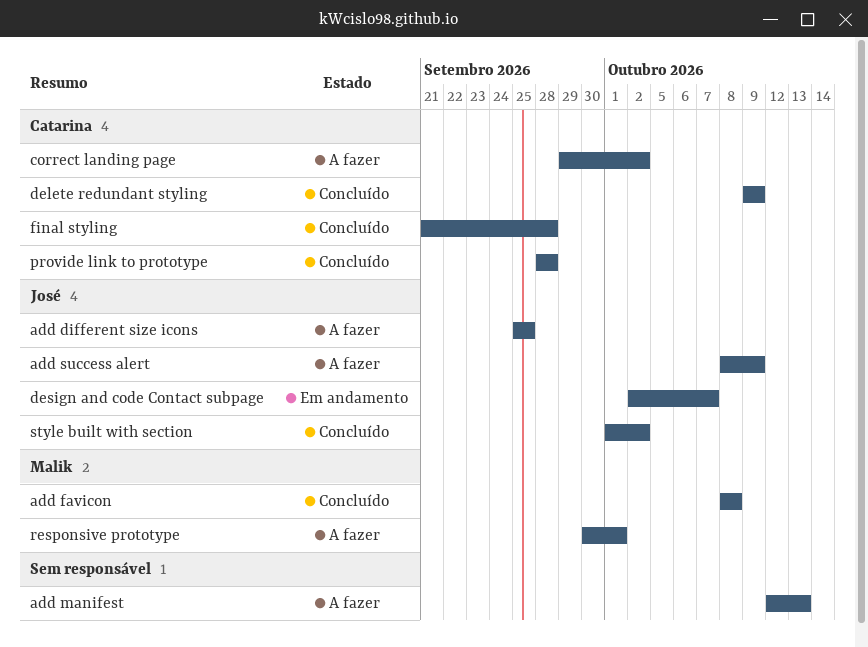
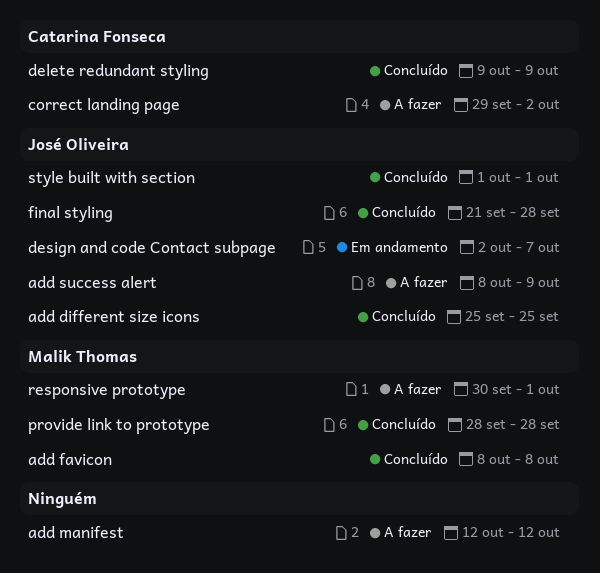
add different size icons, status: A fazer -> Concluído
add manifest, due: Oct 13 -> Oct 12
final styling, owner: Catarina Fonseca -> José Oliveira
provide link to prototype, owner: Catarina Fonseca -> Malik Thomas
style built with section, due: Oct 2 -> Oct 1

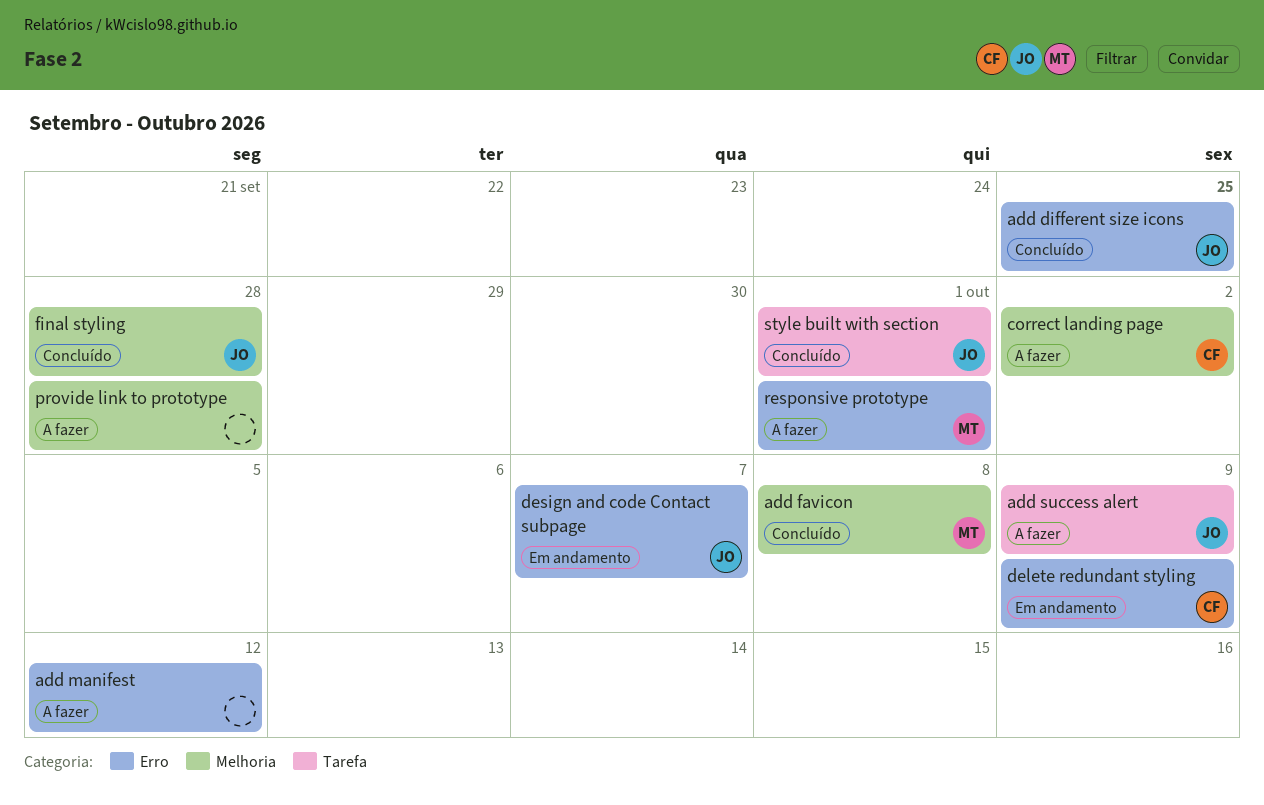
delete redundant styling, status: Concluído -> Em andamento
provide link to prototype, status: Concluído -> A fazer
provide link to prototype, owner: Malik Thomas -> none

